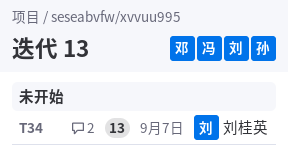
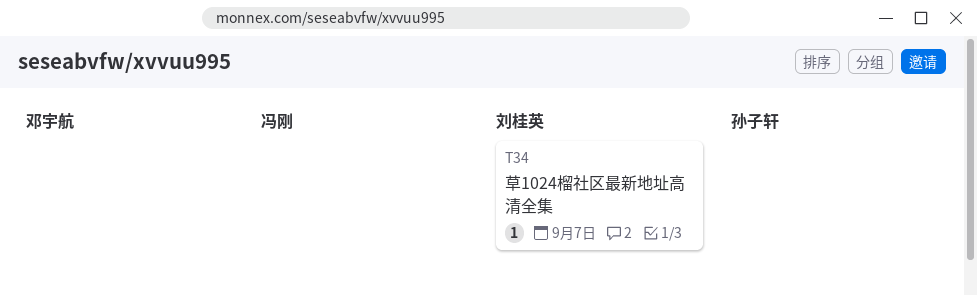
T34, estimate: 13 -> 1

